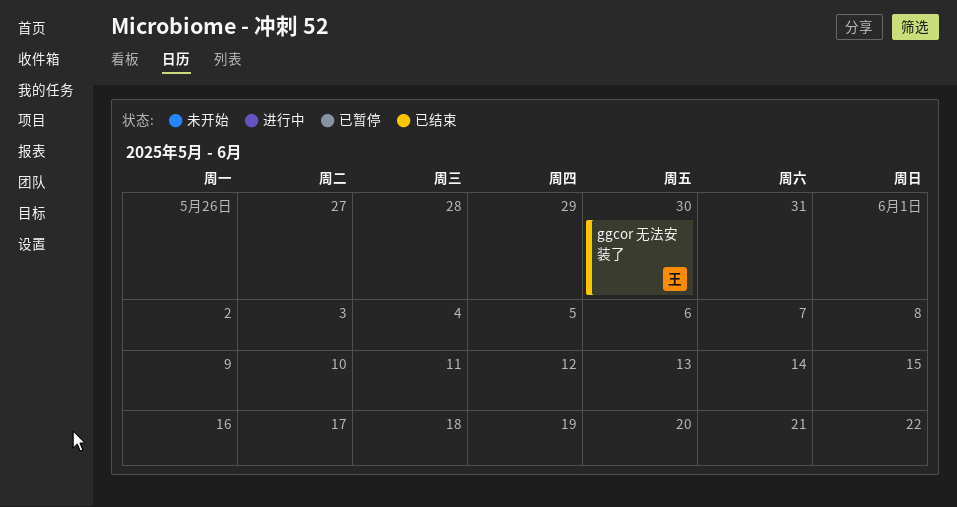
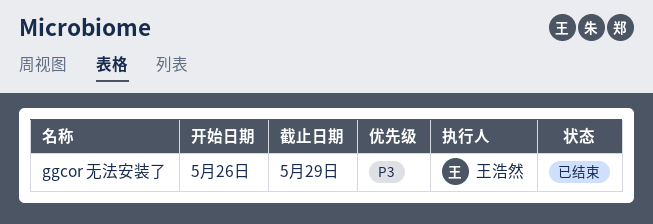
ggcor 无法安装了, due: May 30 -> May 29

